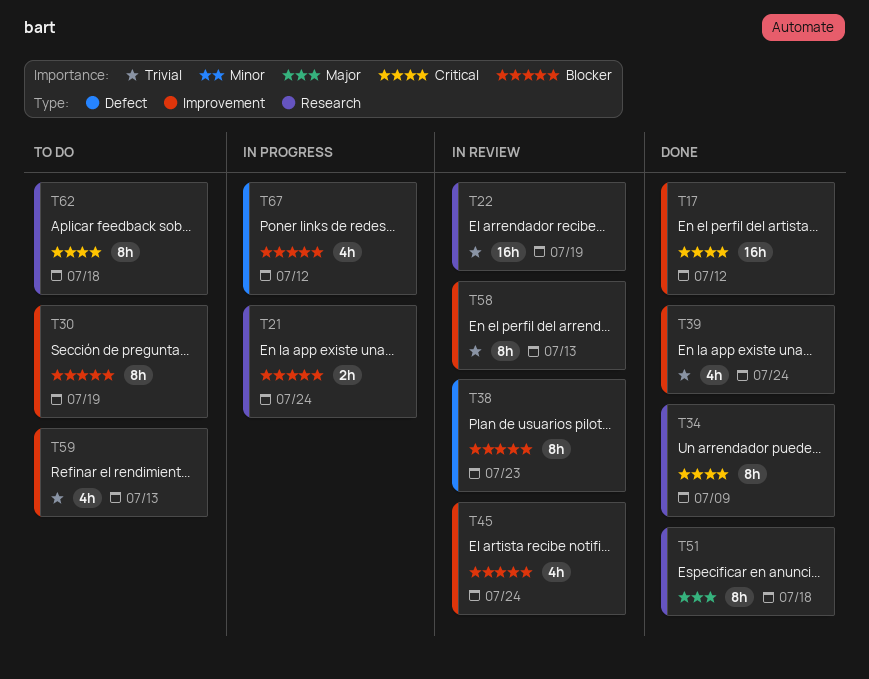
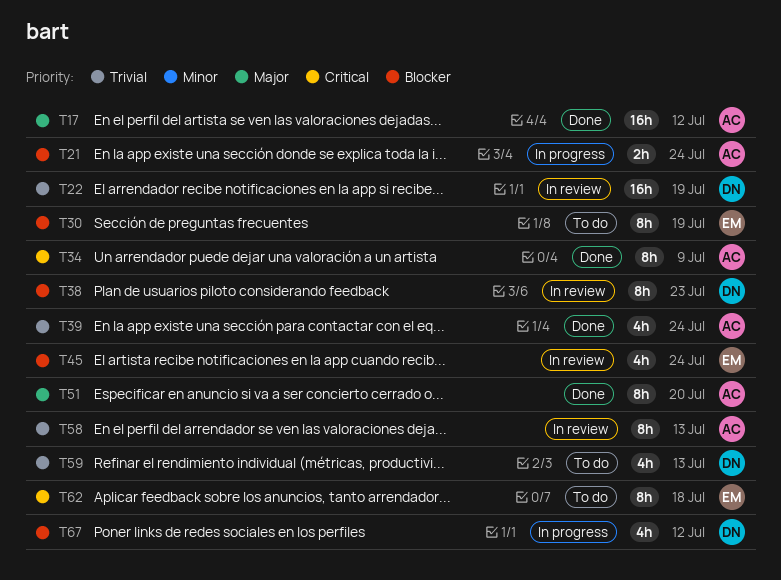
T17, priority: Critical -> Major
T51, due: Jul 18 -> Jul 20

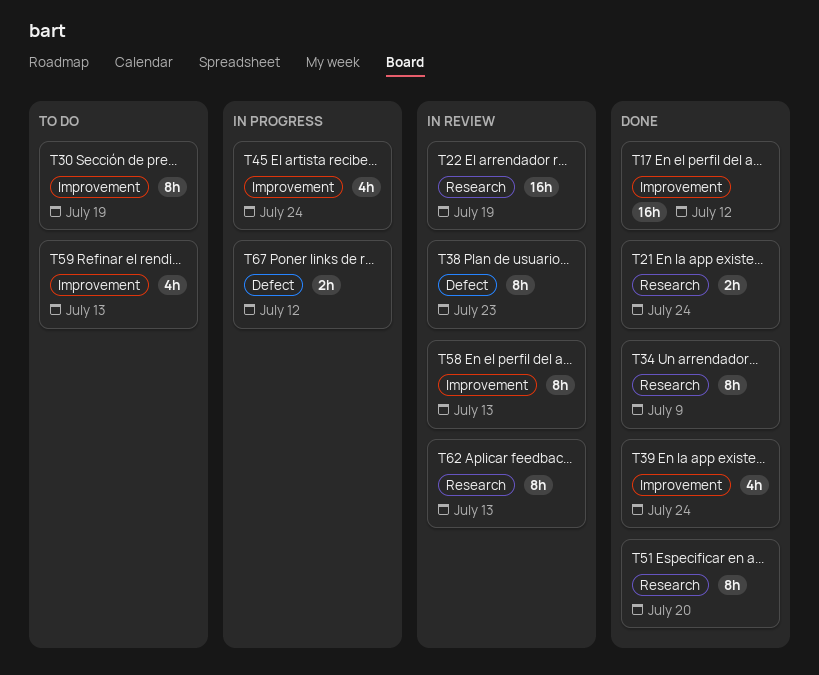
T21, status: In progress -> Done
T45, status: In review -> In progress
T62, status: To do -> In review
T62, due: Jul 18 -> Jul 13
T67, estimate: 4h -> 2h

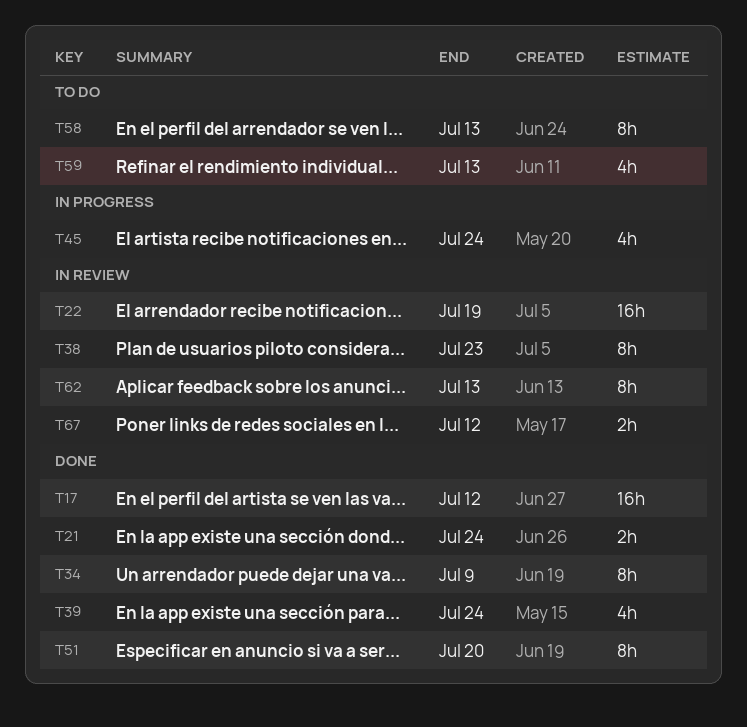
T30: present -> none
T58, status: In review -> To do
T67, status: In progress -> In review

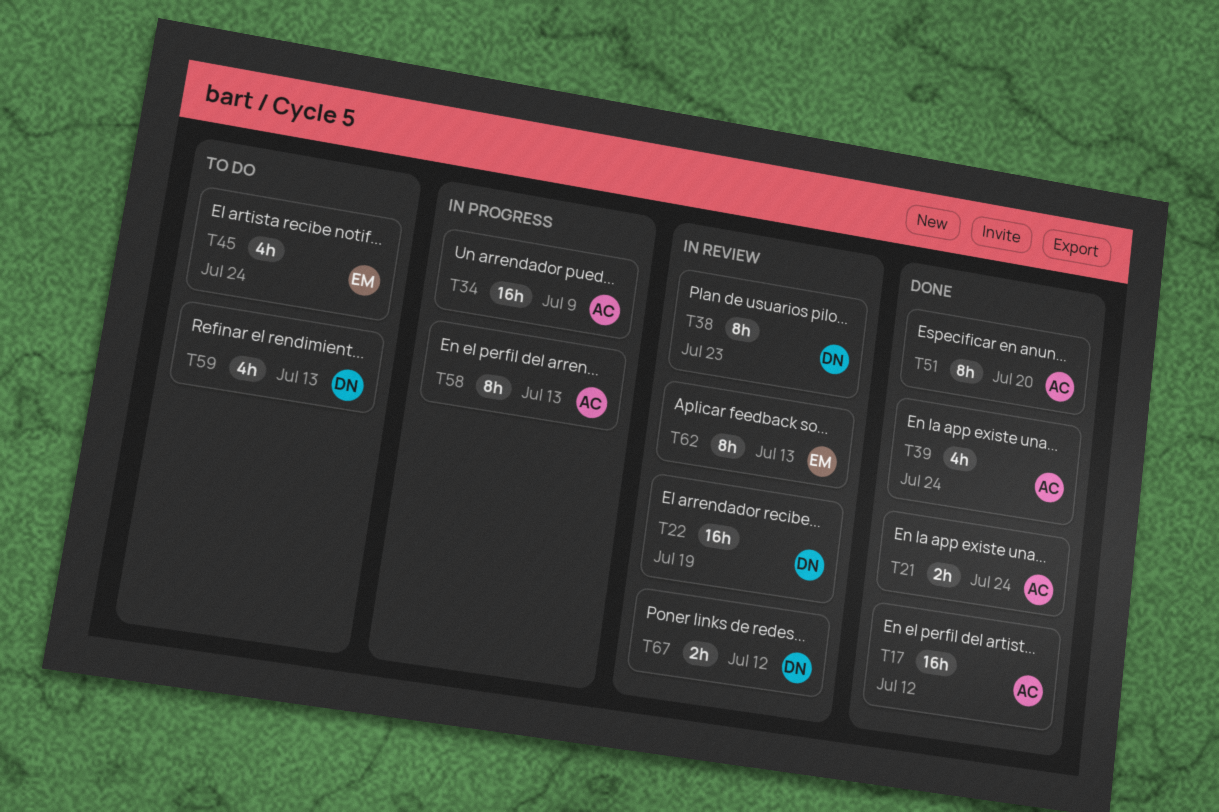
T34, status: Done -> In progress
T34, estimate: 8h -> 16h
T45, status: In progress -> To do
T58, status: To do -> In progress

